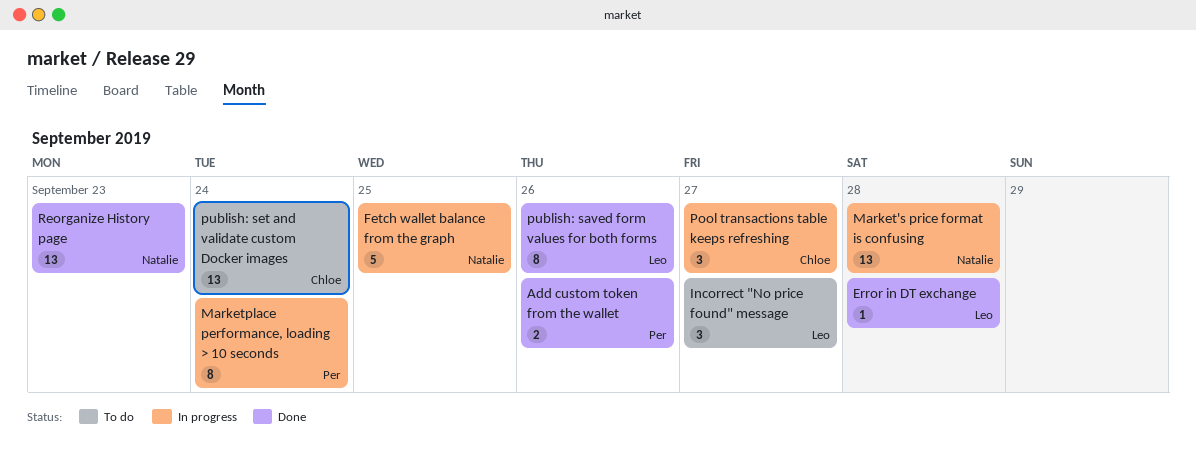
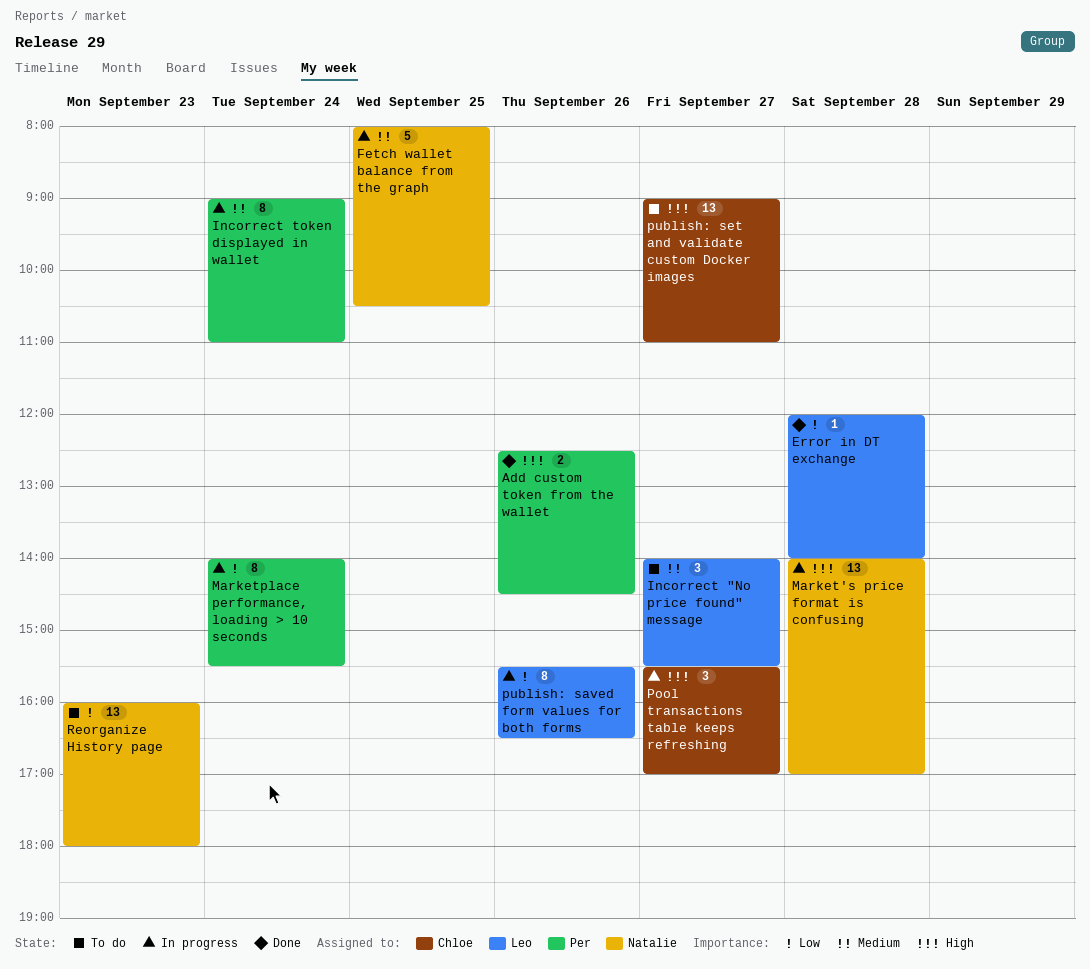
Incorrect token displayed in wallet: none -> present
publish: saved form values for both forms, status: Done -> In progress
publish: set and validate custom Docker images, day: Sep 24 -> Sep 27
Reorganize History page, status: Done -> To do

